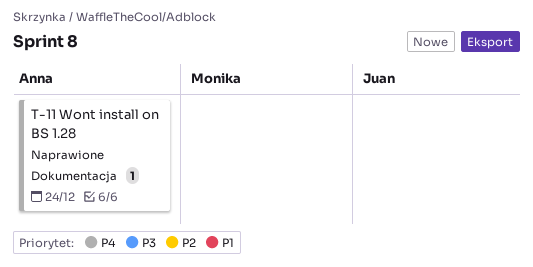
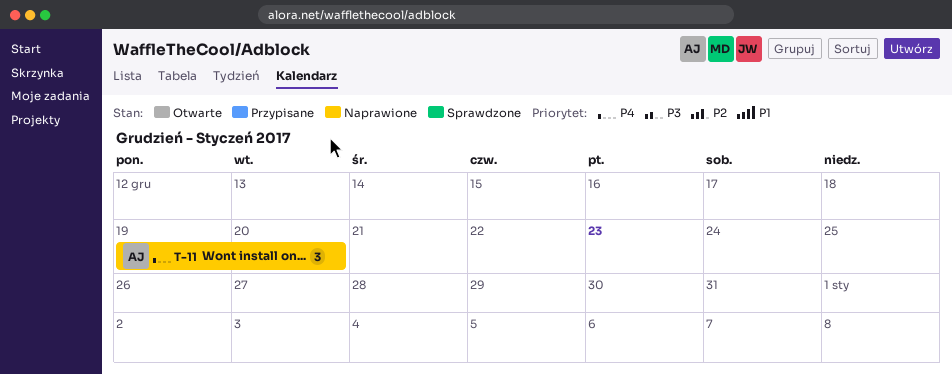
T-11, estimate: 1 -> 3
T-11, due: Dec 24 -> Dec 20

